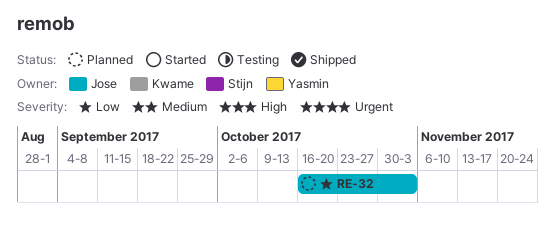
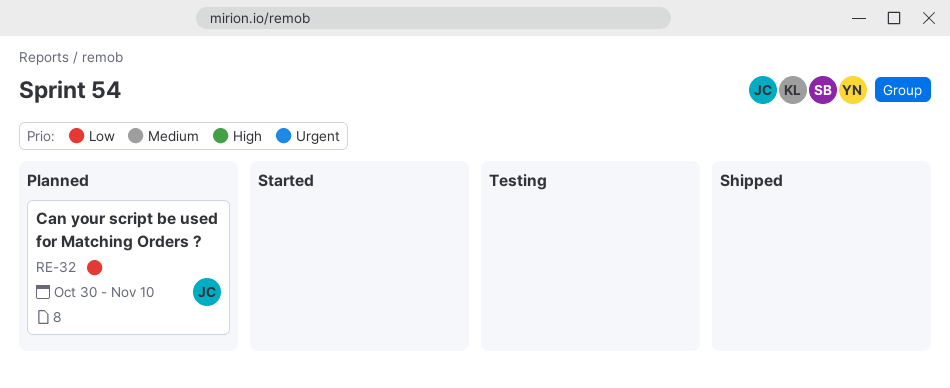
RE-32, start: Oct 16 -> Oct 30
RE-32, due: Nov 3 -> Nov 10

